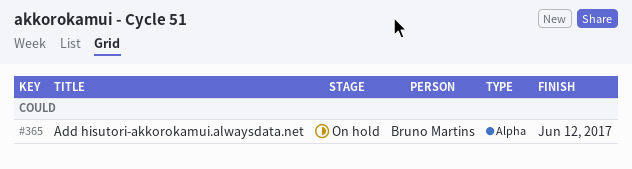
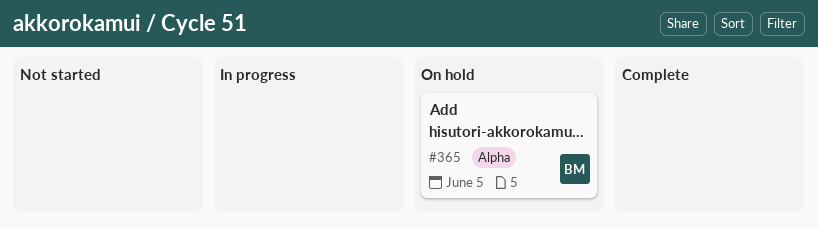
#365, due: Jun 12 -> Jun 5

